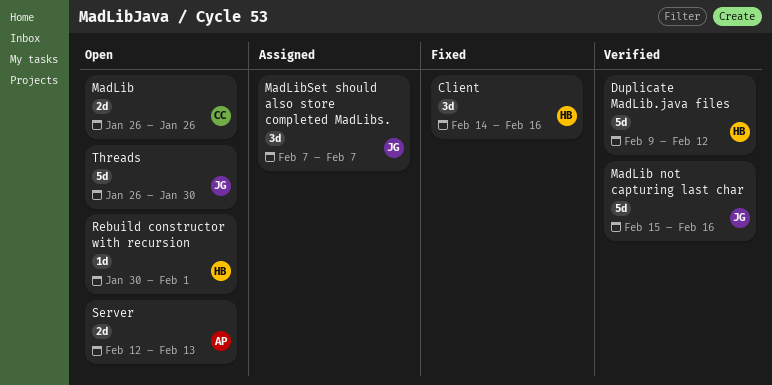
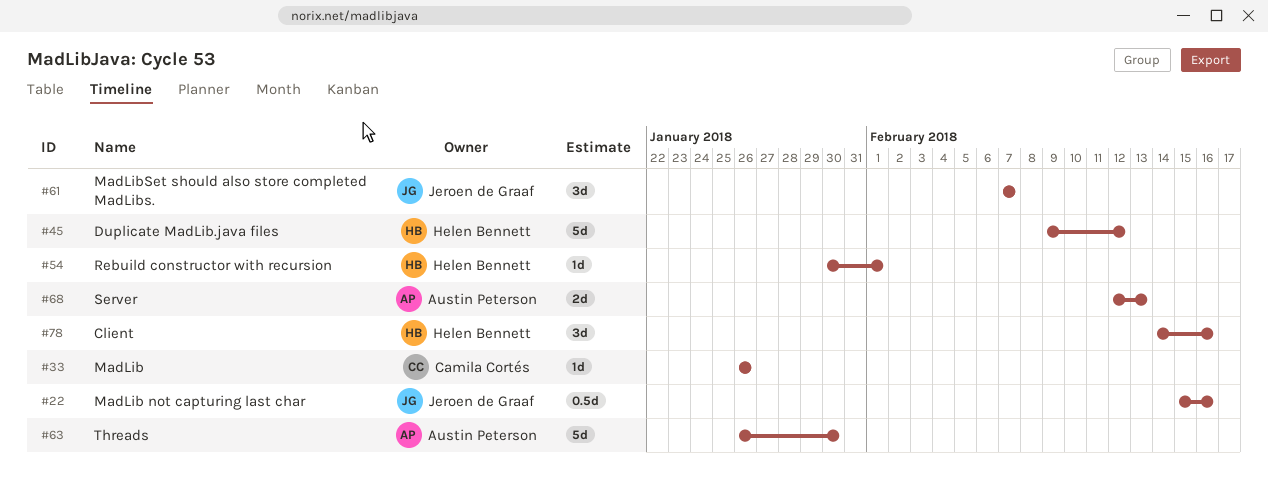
MadLib, estimate: 2d -> 1d
MadLib not capturing last char, estimate: 5d -> 0.5d
Threads, owner: Jeroen de Graaf -> Austin Peterson

